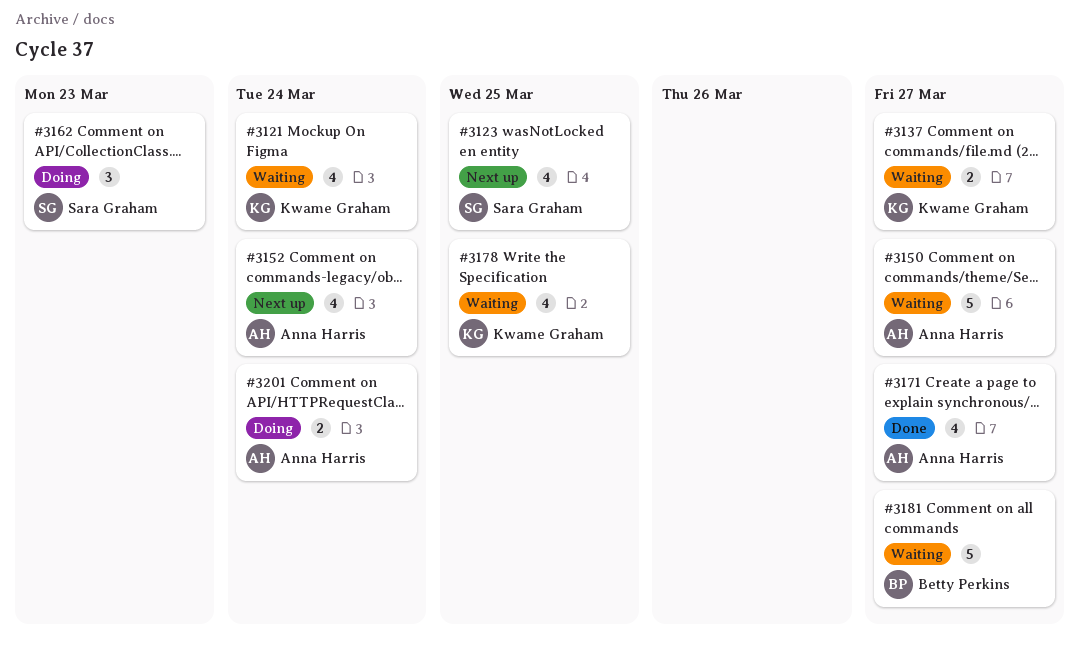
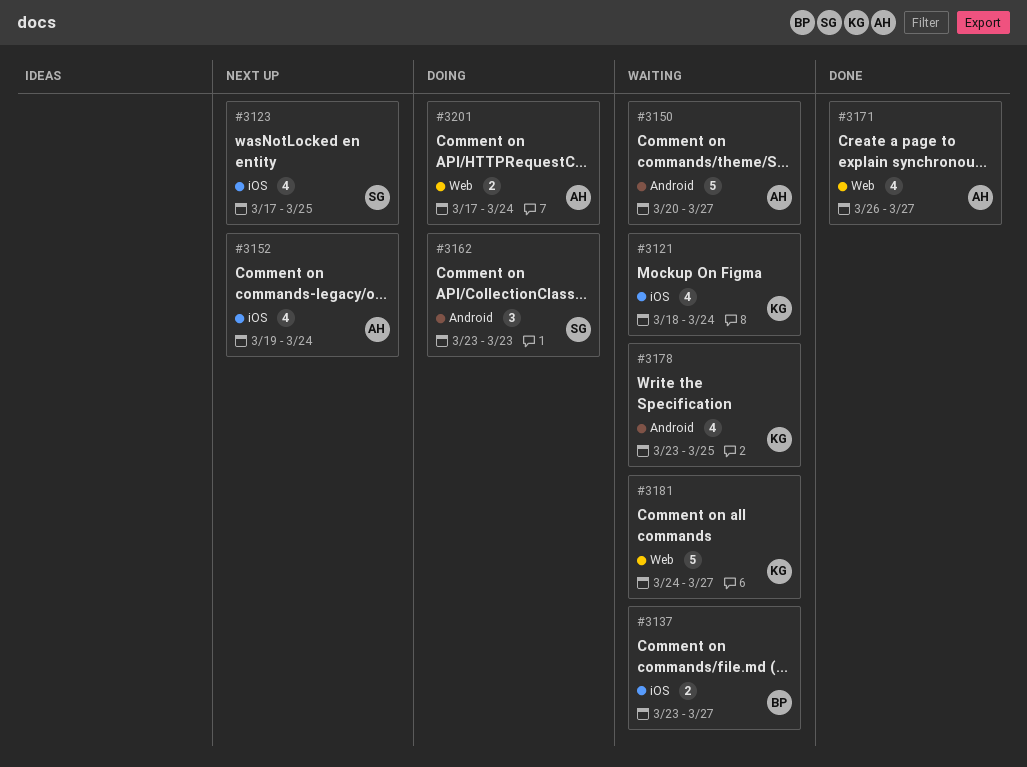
#3137, owner: Kwame Graham -> Betty Perkins
#3181, owner: Betty Perkins -> Kwame Graham

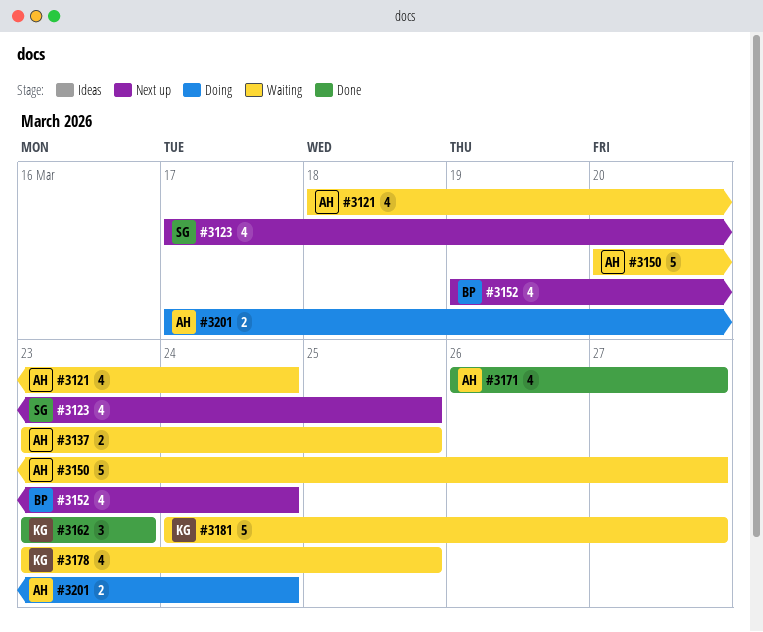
#3121, owner: KG -> AH
#3137, owner: BP -> AH
#3137, due: Mar 27 -> Mar 25
#3152, owner: AH -> BP
#3162, status: Doing -> Done
#3162, owner: SG -> KG

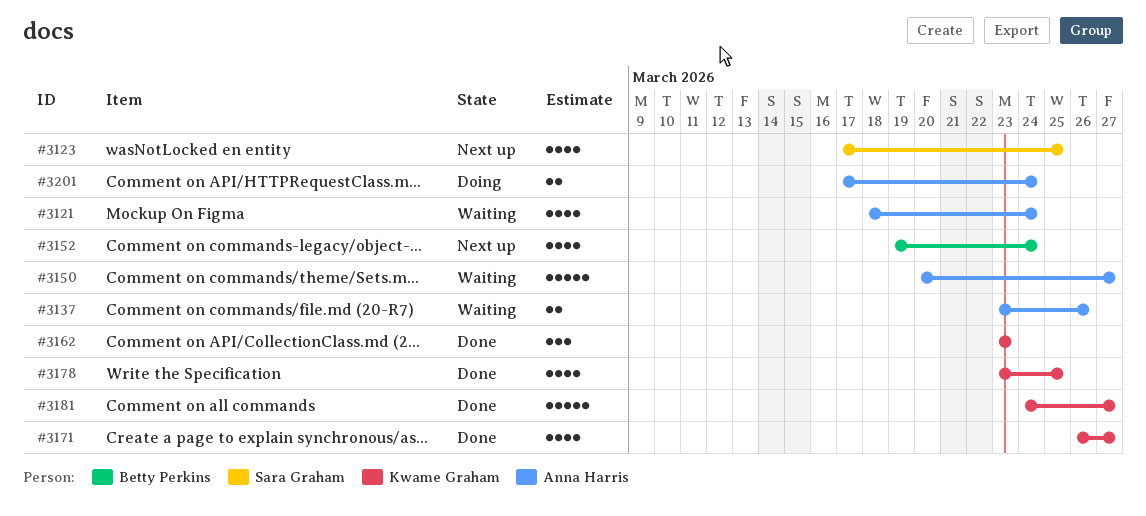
#3137, due: Mar 25 -> Mar 26
#3171, owner: Anna Harris -> Kwame Graham
#3178, status: Waiting -> Done
#3181, status: Waiting -> Done

